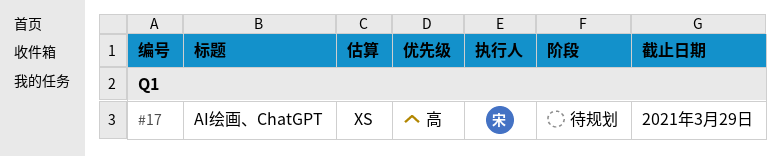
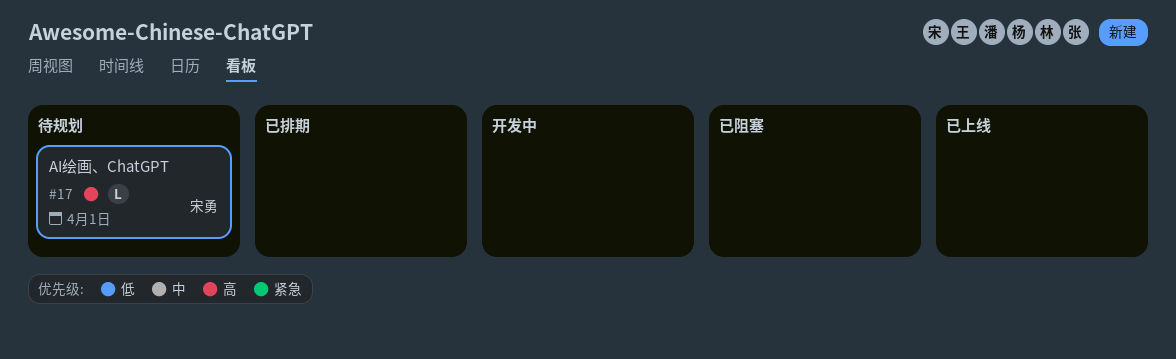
#17, estimate: XS -> L
#17, due: Mar 29 -> Apr 1

